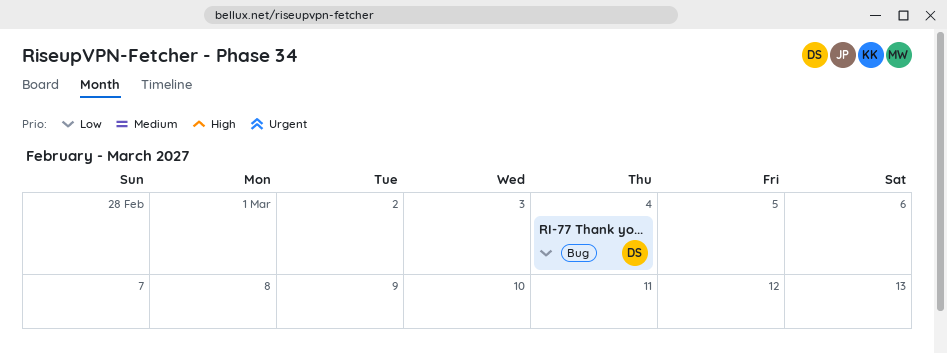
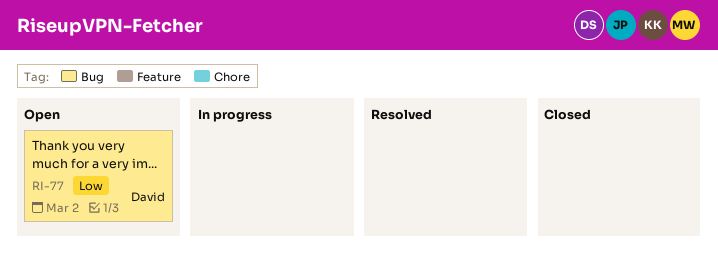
RI-77, due: Mar 4 -> Mar 2

